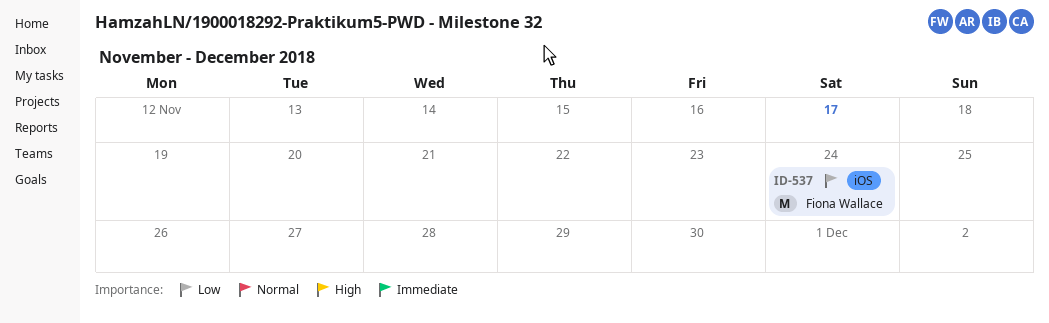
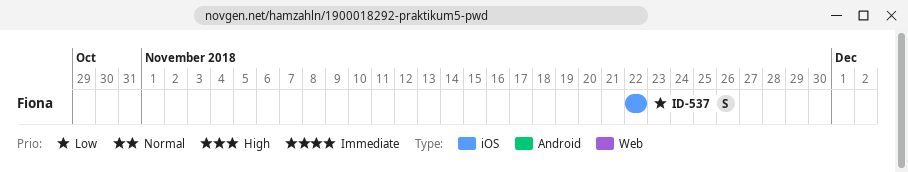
ID-537, estimate: M -> S
ID-537, due: Nov 24 -> Nov 22

